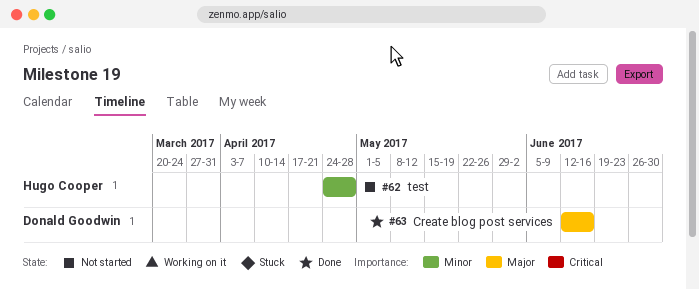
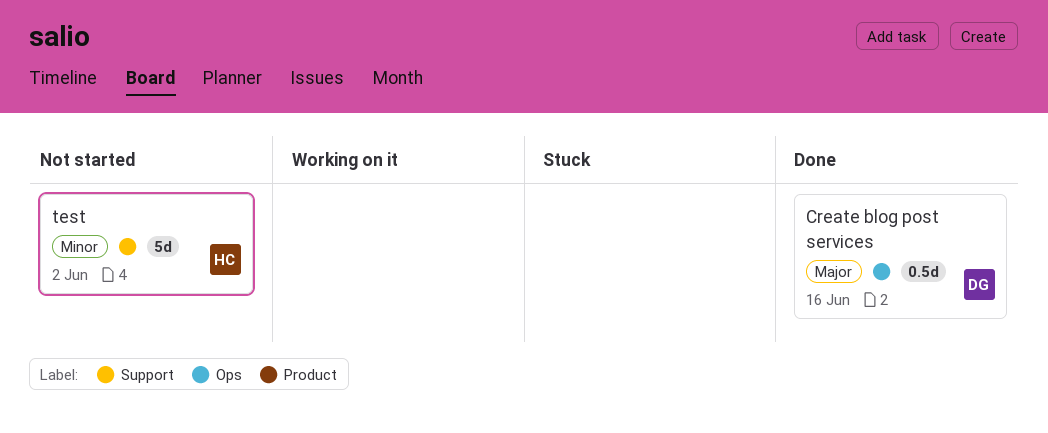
test, due: Apr 28 -> Jun 2

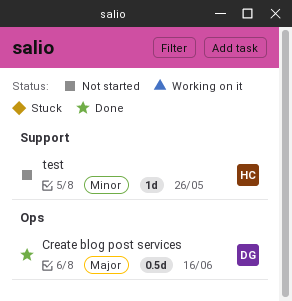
test, estimate: 5d -> 1d
test, due: Jun 2 -> May 26

